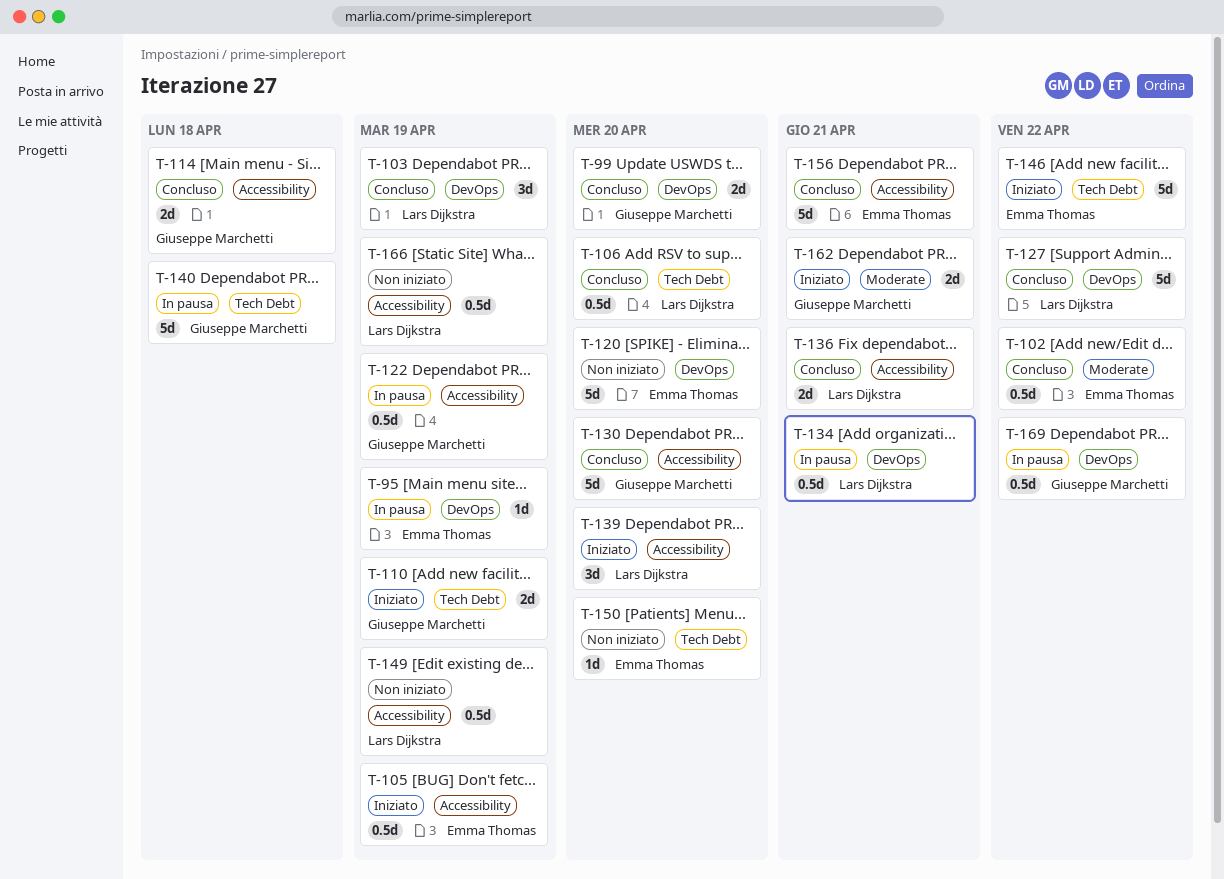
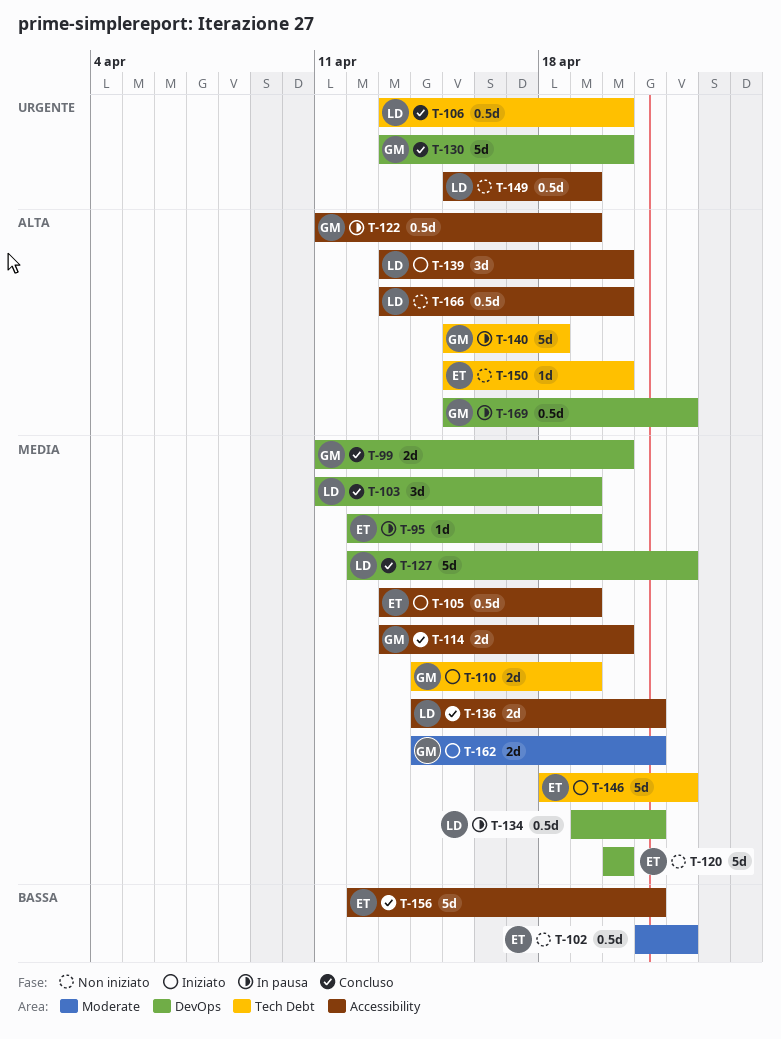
T-102, status: Concluso -> Non iniziato
T-114, due: Apr 18 -> Apr 20
T-130, label: Accessibility -> DevOps
T-166, due: Apr 19 -> Apr 20

